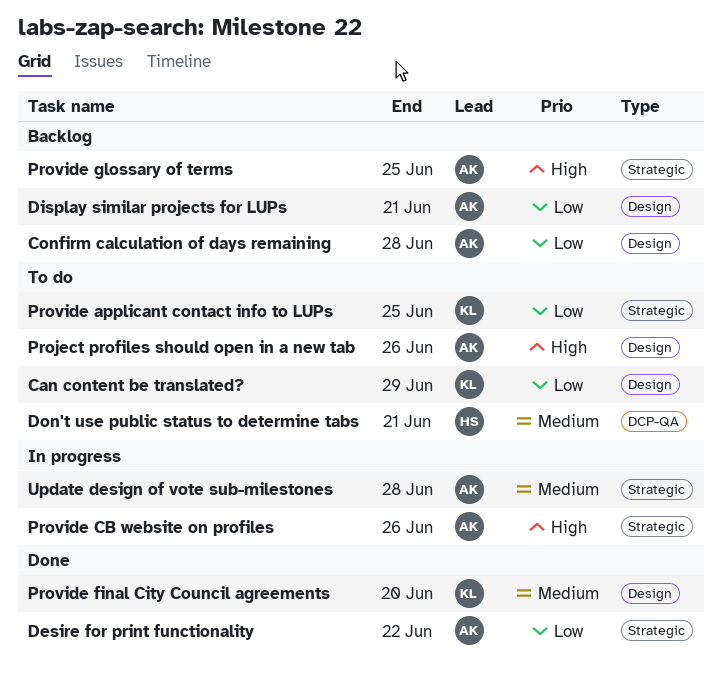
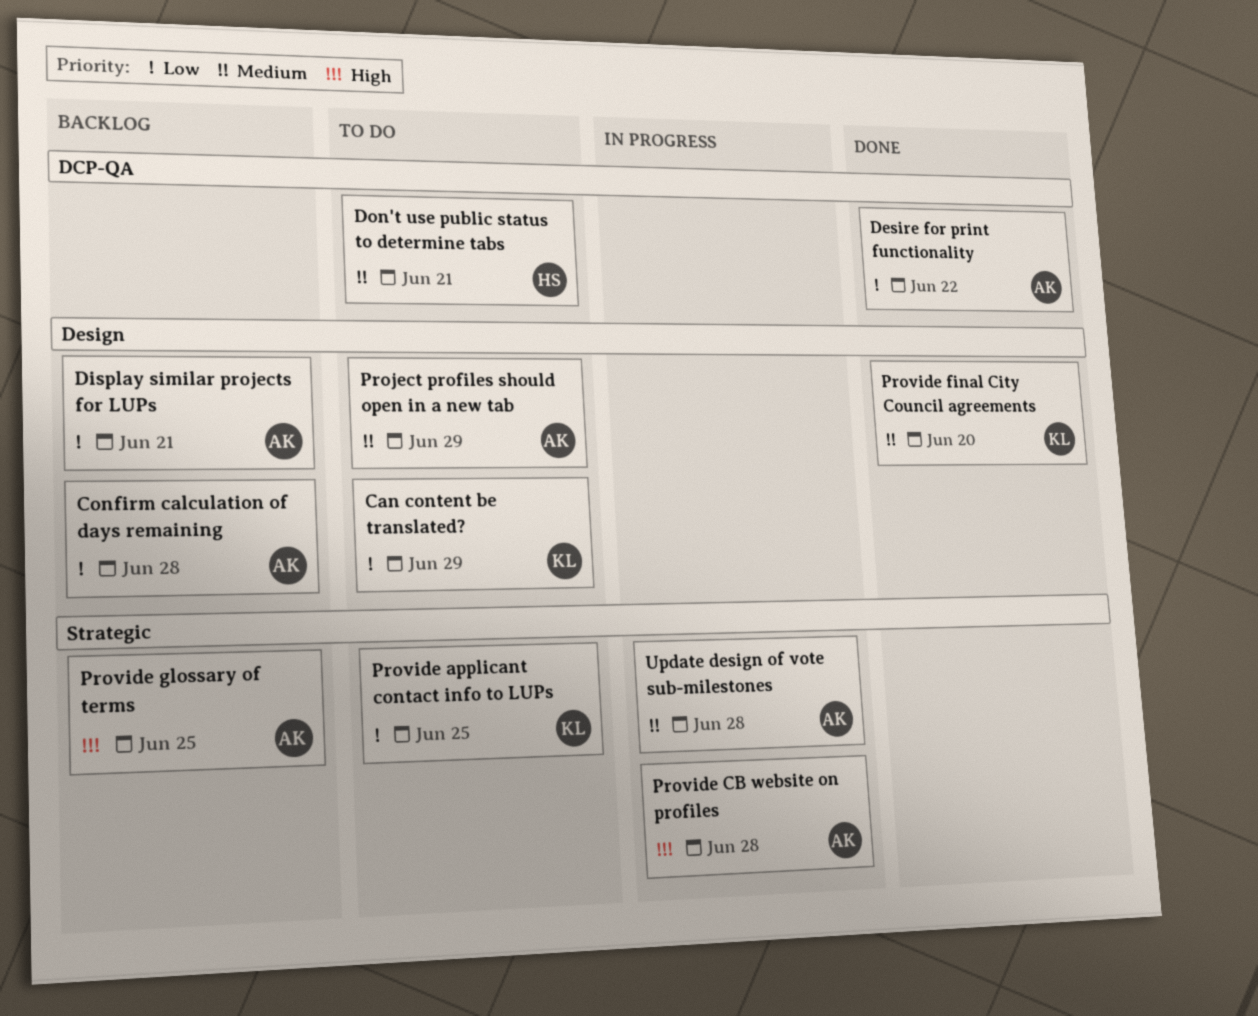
Desire for print functionality, label: Strategic -> DCP-QA
Project profiles should open in a new tab, priority: High -> Medium
Project profiles should open in a new tab, due: Jun 26 -> Jun 29
Provide CB website on profiles, due: Jun 26 -> Jun 28

